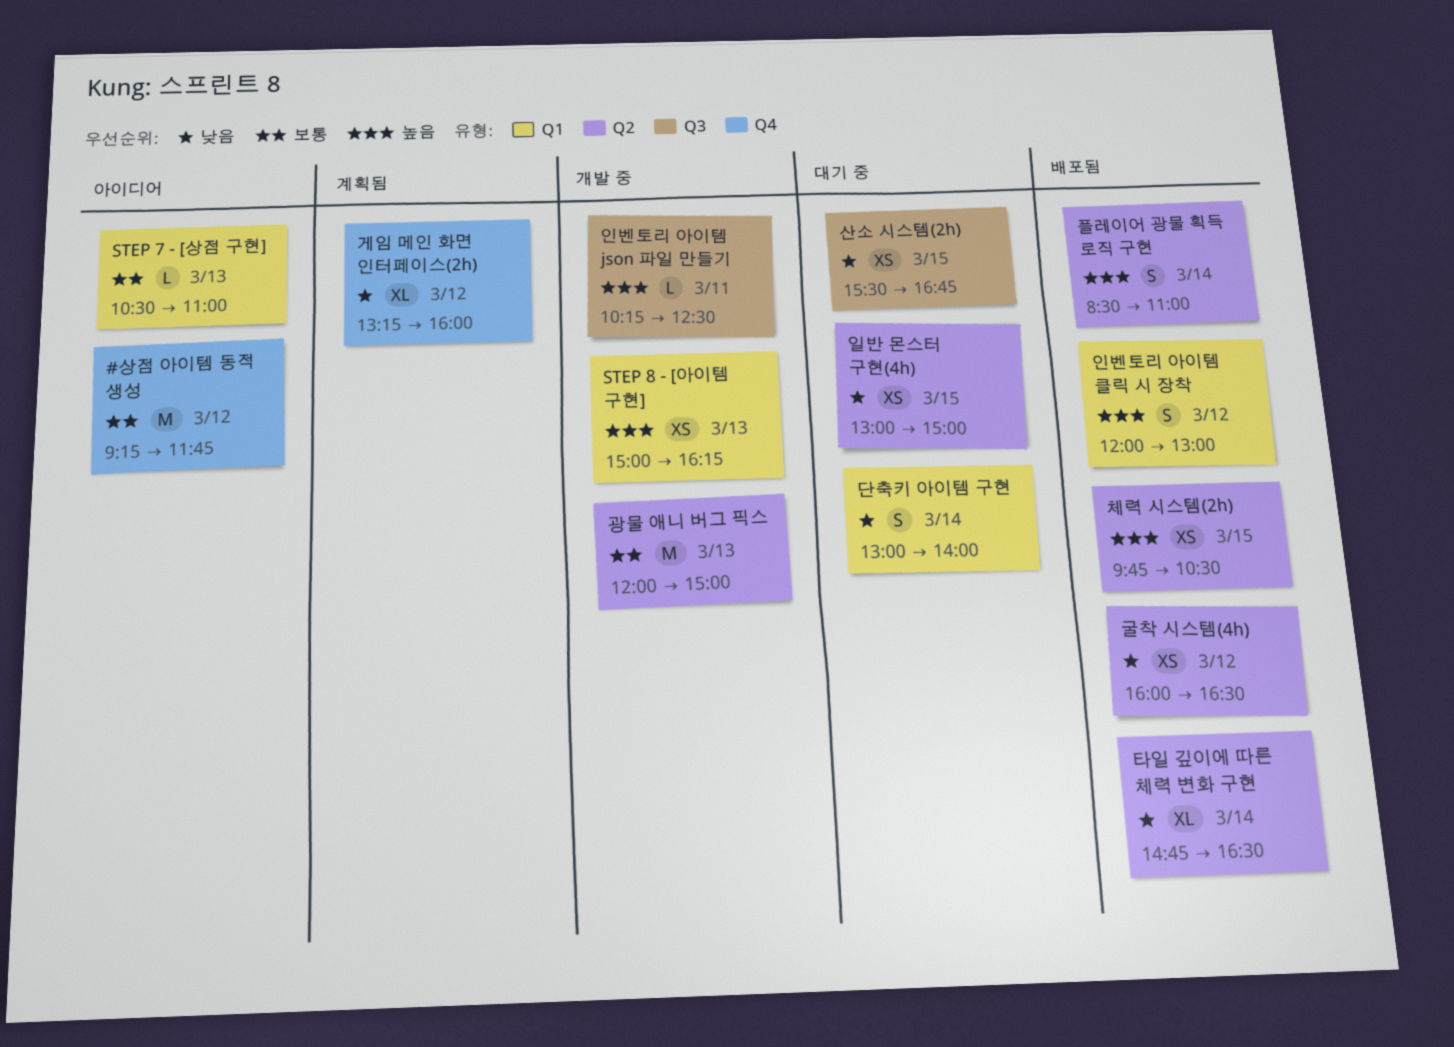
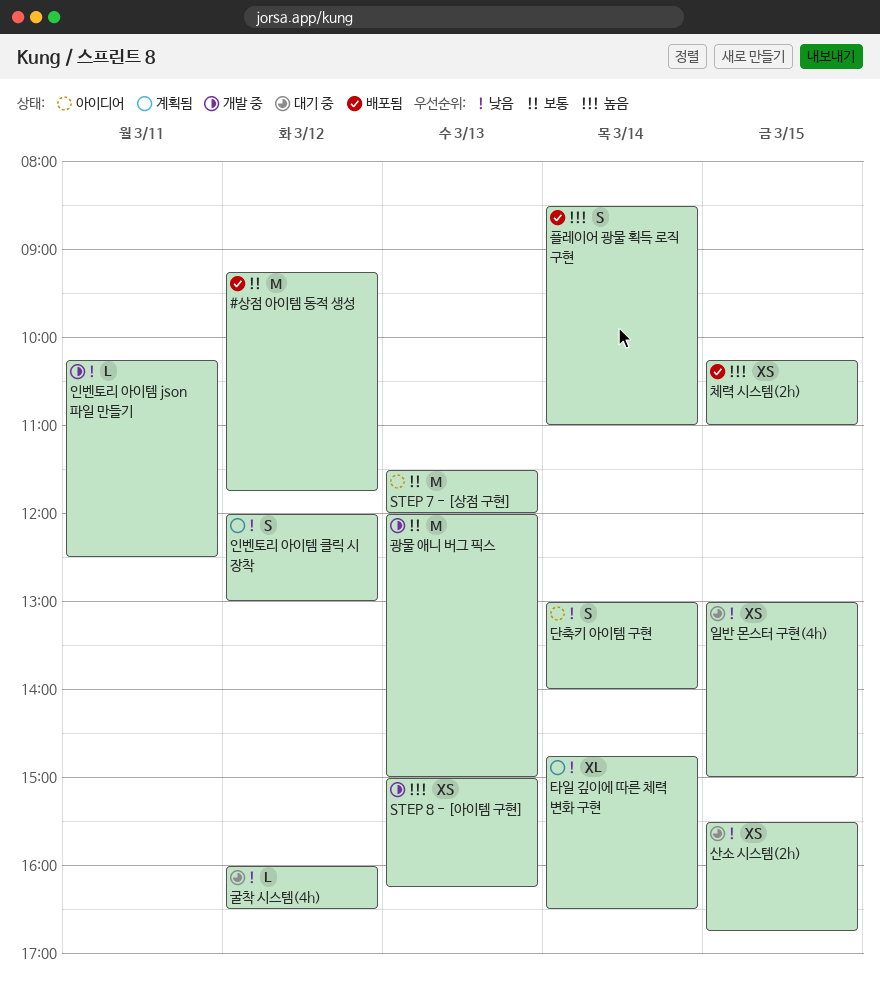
#상점 아이템 동적 생성, status: 아이디어 -> 배포됨
STEP 7 - [상점 구현], estimate: L -> M
STEP 7 - [상점 구현], begins: 10:30 -> 11:30
STEP 7 - [상점 구현], ends: 11:00 -> 12:00
게임 메인 화면 인터페이스(2h): present -> none
굴착 시스템(4h), status: 배포됨 -> 대기 중
굴착 시스템(4h), estimate: XS -> L
단축키 아이템 구현, status: 대기 중 -> 아이디어
인벤토리 아이템 json 파일 만들기, priority: 높음 -> 낮음
인벤토리 아이템 클릭 시 장착, status: 배포됨 -> 계획됨
인벤토리 아이템 클릭 시 장착, priority: 높음 -> 낮음
체력 시스템(2h), begins: 09:45 -> 10:15
체력 시스템(2h), ends: 10:30 -> 11:00
타일 깊이에 따른 체력 변화 구현, status: 배포됨 -> 계획됨

